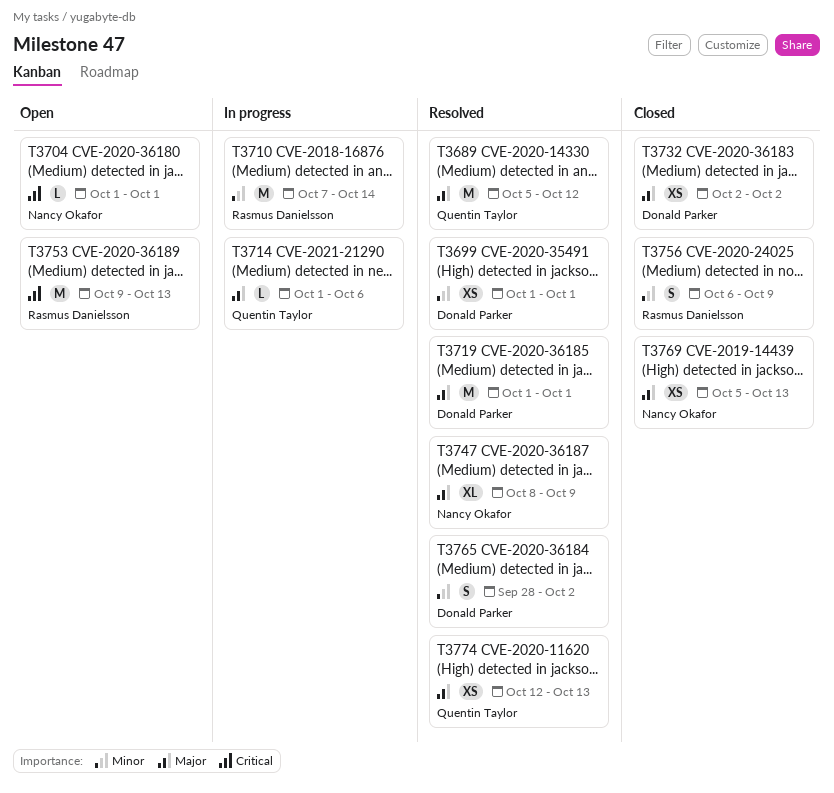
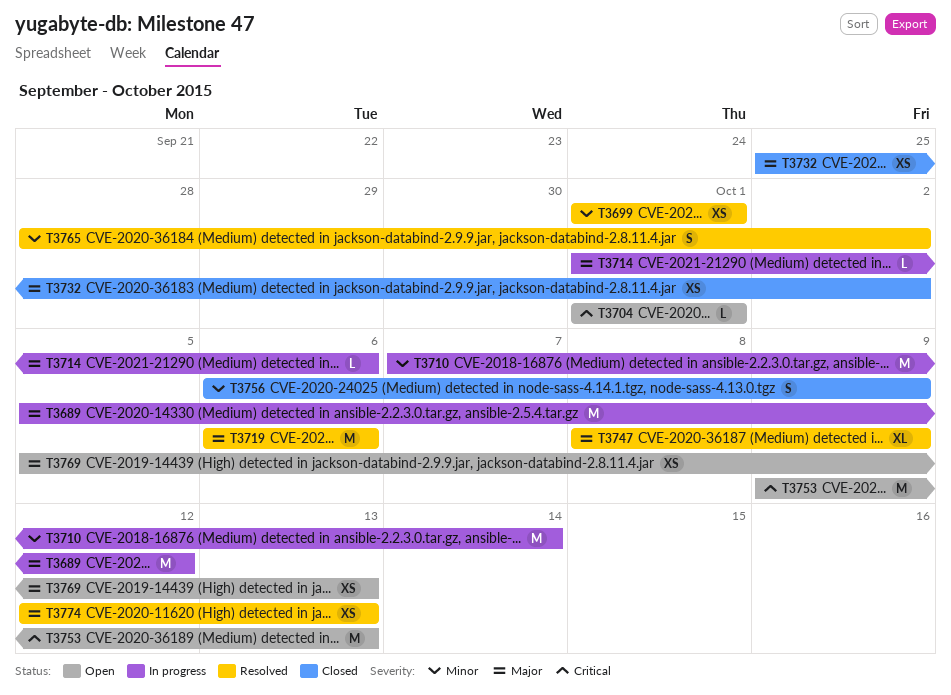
T3689, status: Resolved -> In progress
T3719, start: Oct 1 -> Oct 6
T3719, due: Oct 1 -> Oct 6
T3732, start: Oct 2 -> Sep 25
T3769, status: Closed -> Open

